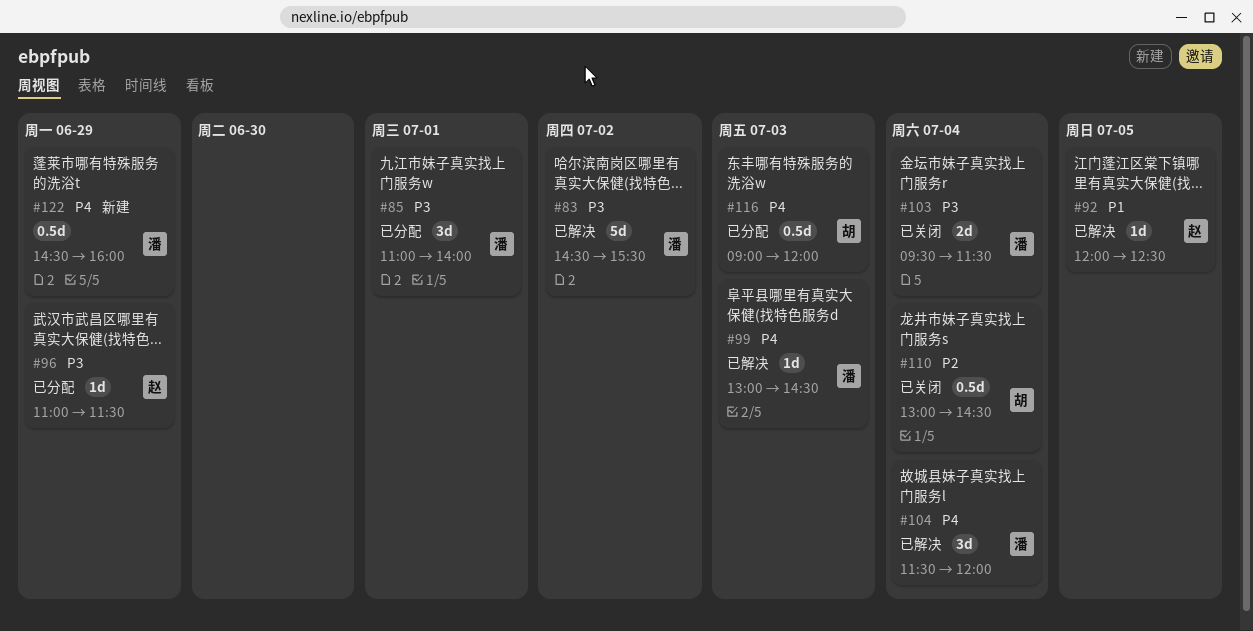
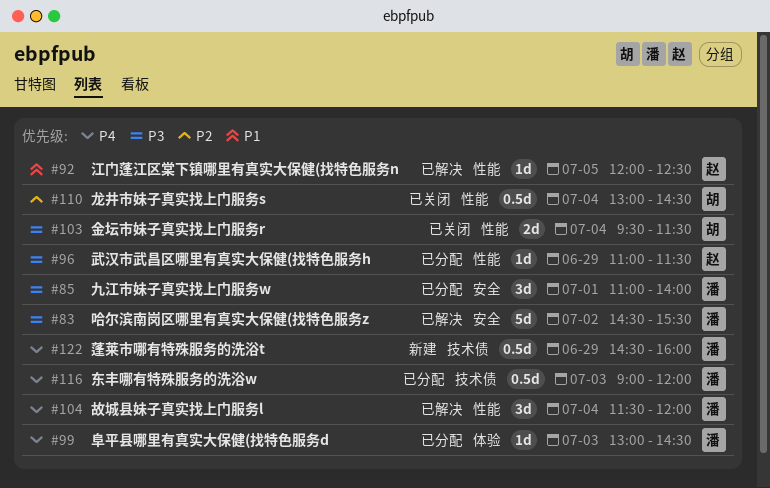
#99, status: 已解决 -> 已分配
#103, owner: 潘 -> 胡
#116, owner: 胡 -> 潘

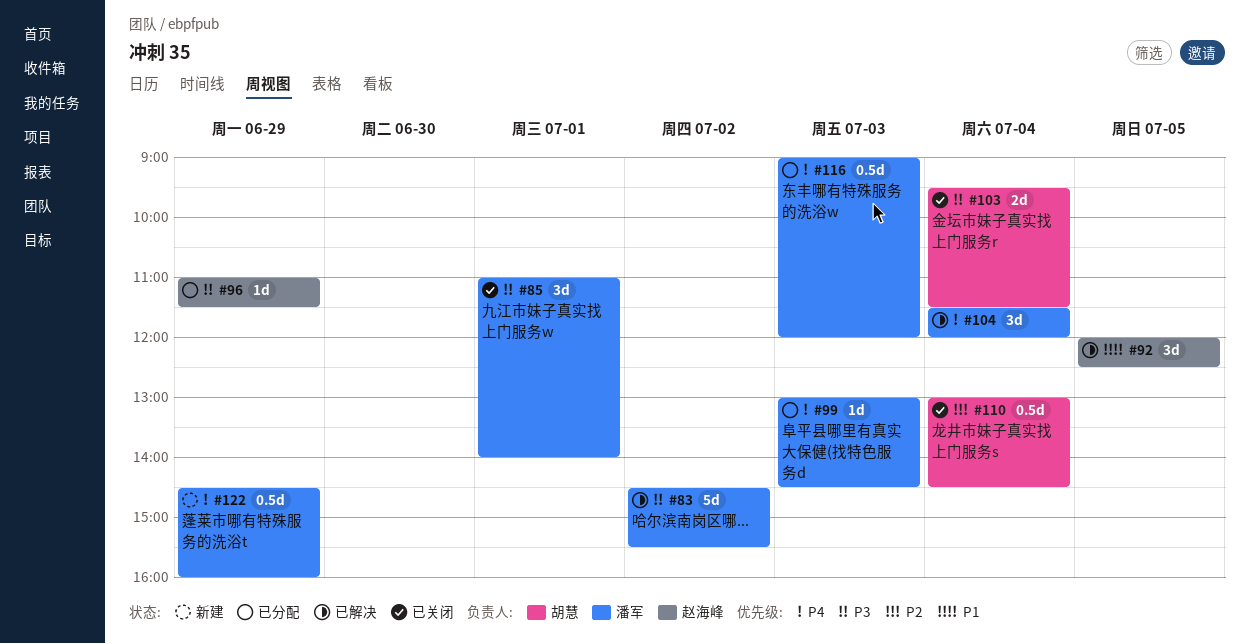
#85, status: 已分配 -> 已关闭
#92, estimate: 1d -> 3d

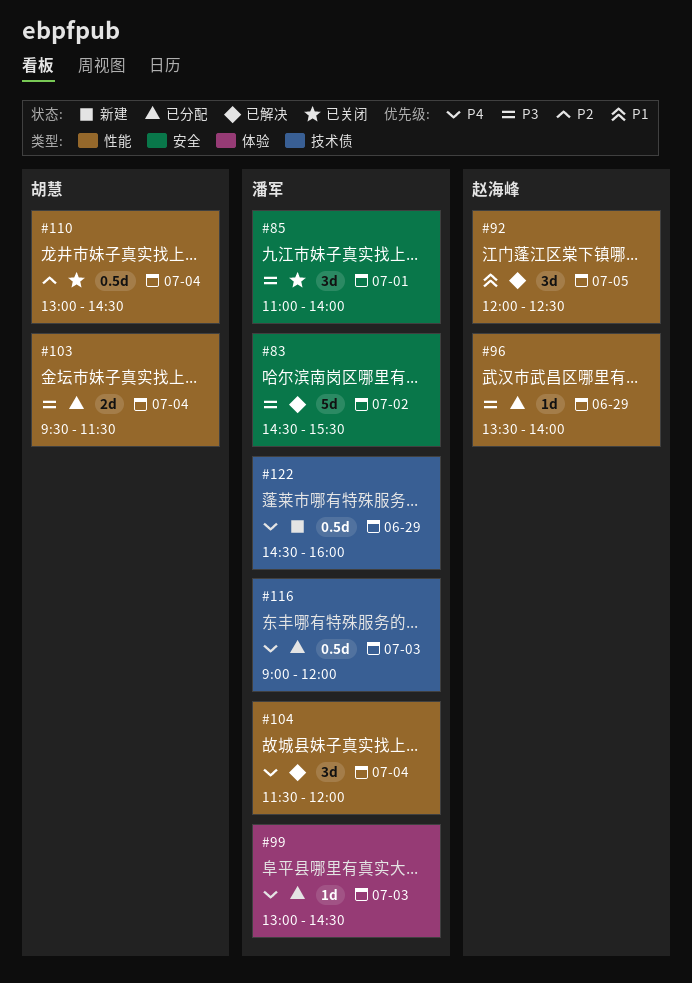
#96, begins: 11:00 -> 13:30
#96, ends: 11:30 -> 14:00
#103, status: 已关闭 -> 已分配

